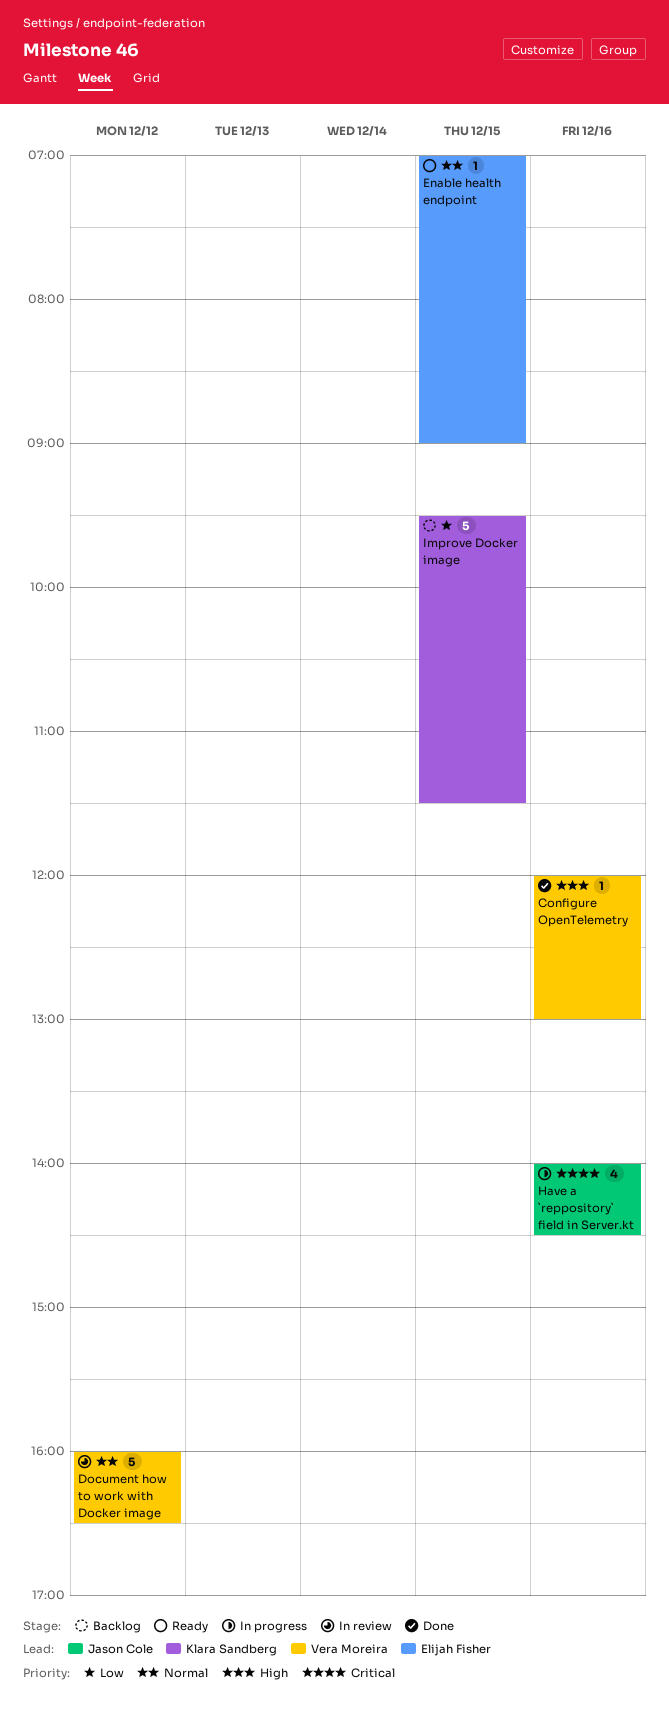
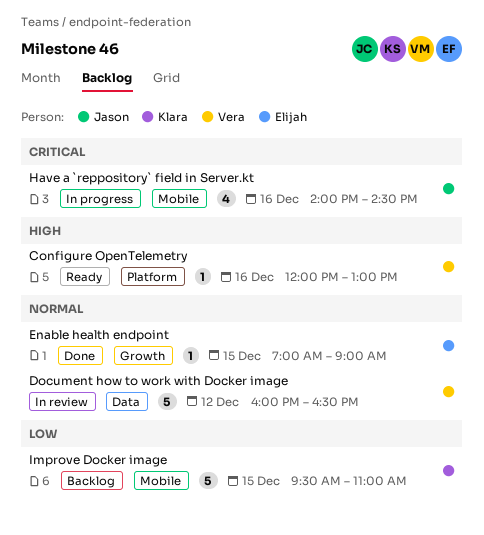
Configure OpenTelemetry, status: Done -> Ready
Enable health endpoint, status: Ready -> Done
Improve Docker image, ends: 11:30 -> 11:00

